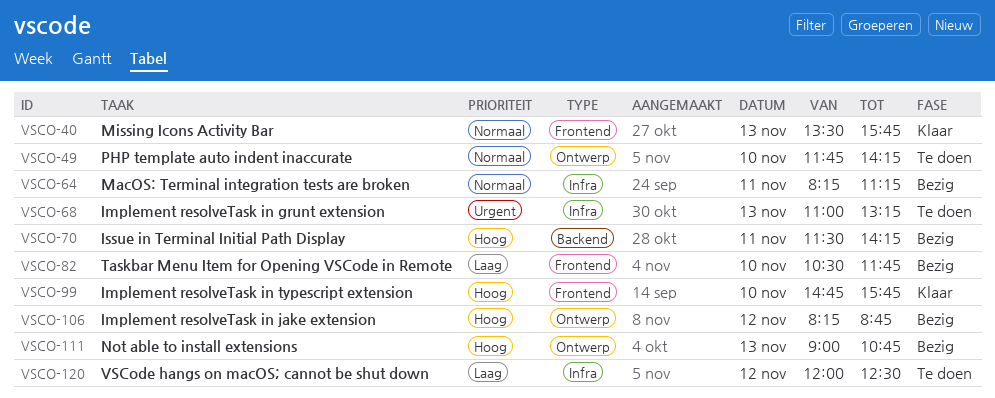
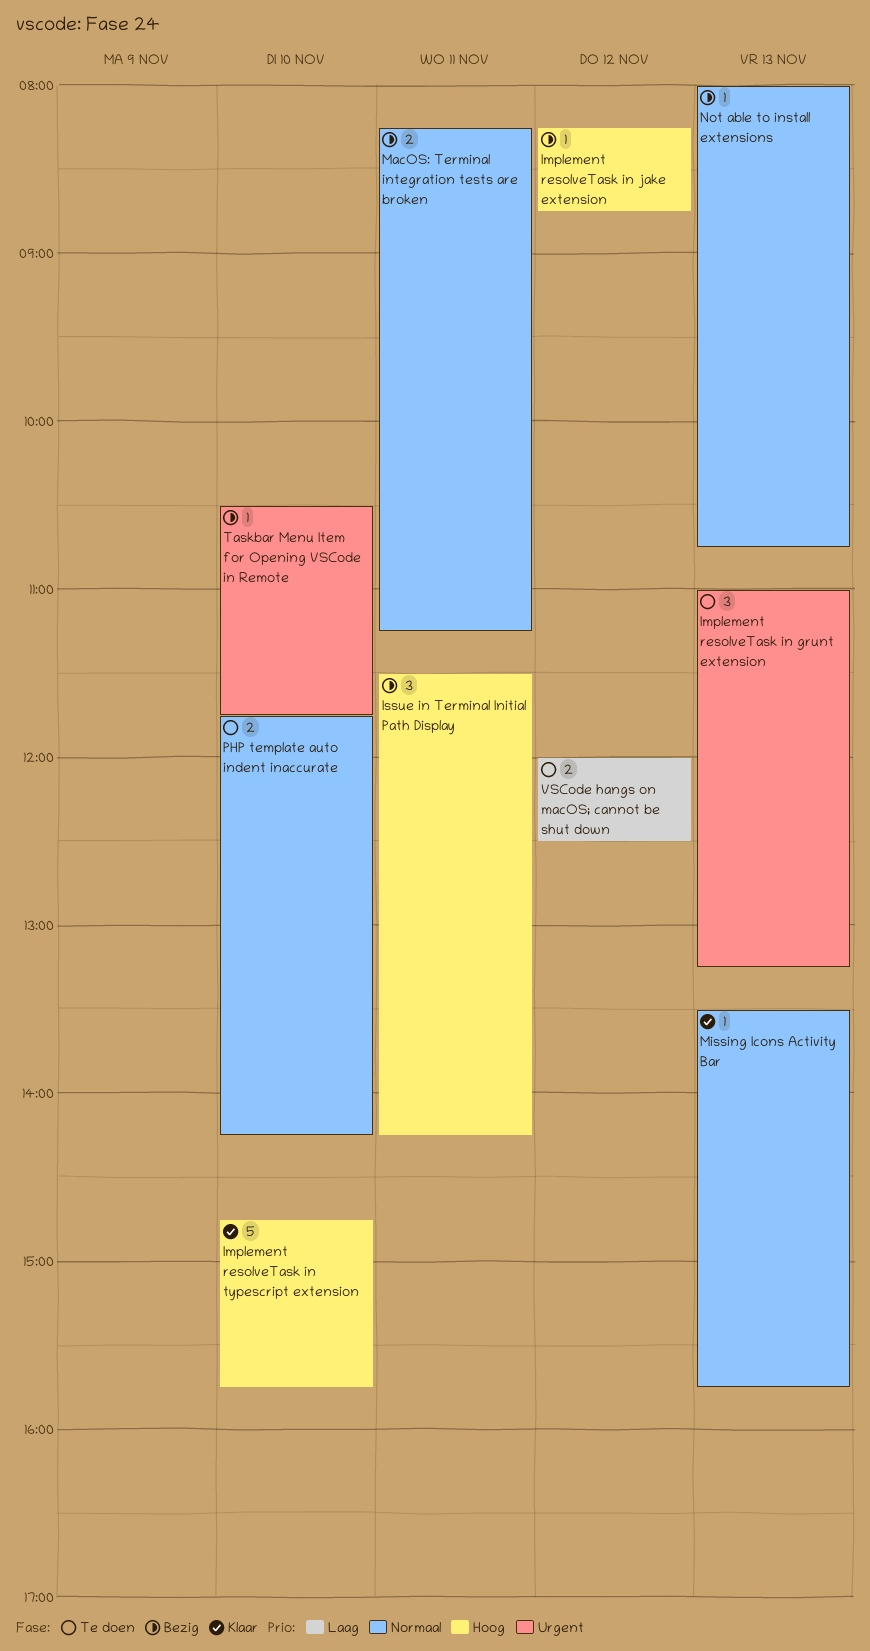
Not able to install extensions, priority: Hoog -> Normaal
Not able to install extensions, begins: 09:00 -> 08:00
Taskbar Menu Item for Opening VSCode in Remote, priority: Laag -> Urgent

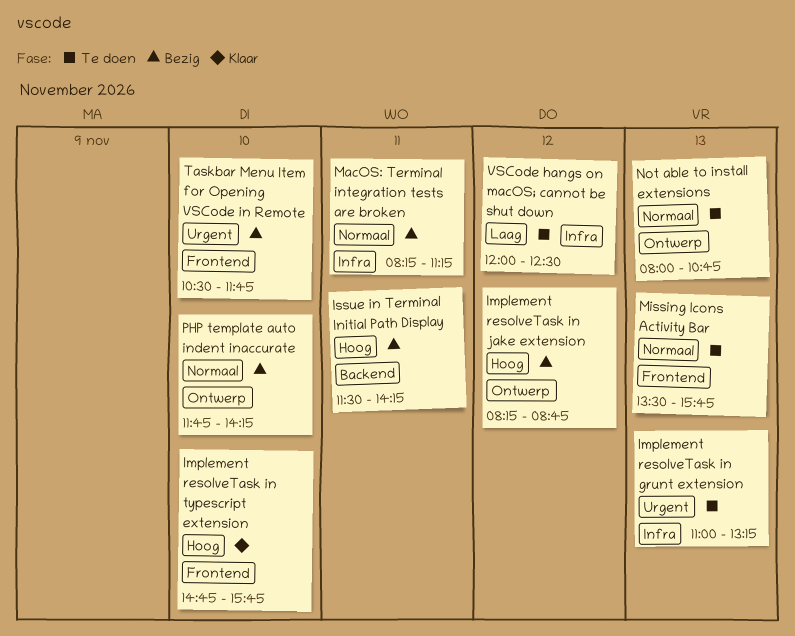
Missing Icons Activity Bar, status: Klaar -> Te doen
Not able to install extensions, status: Bezig -> Te doen
PHP template auto indent inaccurate, status: Te doen -> Bezig

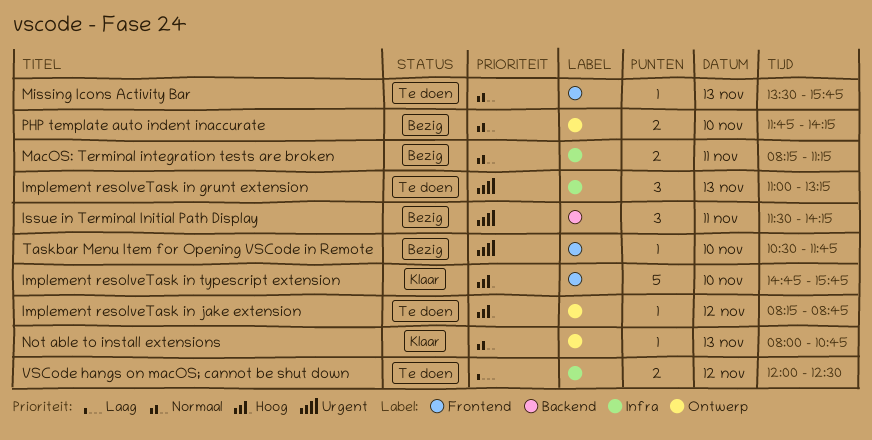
Implement resolveTask in jake extension, status: Bezig -> Te doen
Issue in Terminal Initial Path Display, priority: Hoog -> Urgent
Not able to install extensions, status: Te doen -> Klaar

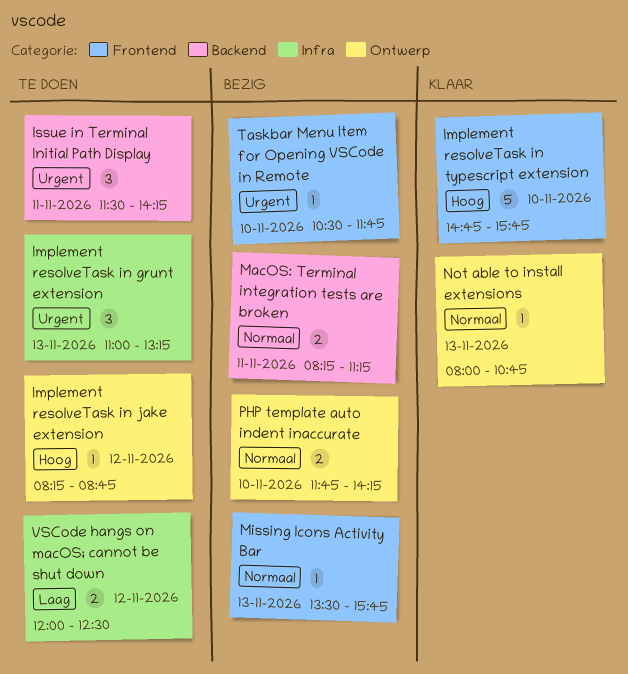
Issue in Terminal Initial Path Display, status: Bezig -> Te doen
MacOS: Terminal integration tests are broken, label: Infra -> Backend
Missing Icons Activity Bar, status: Te doen -> Bezig

